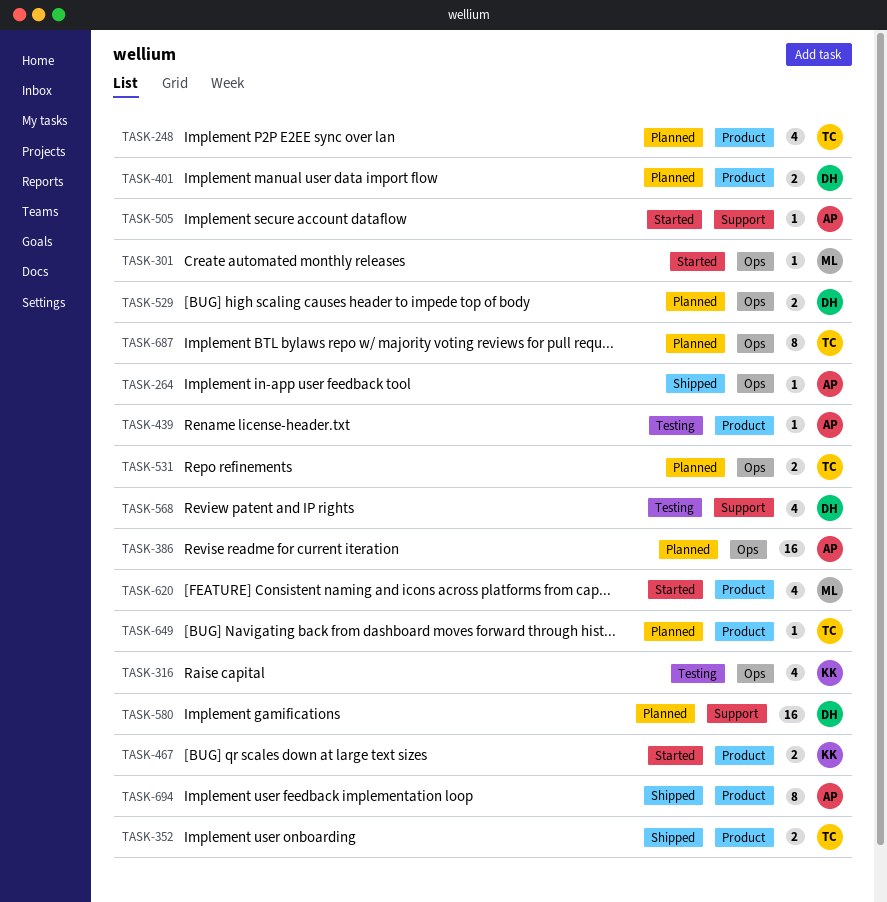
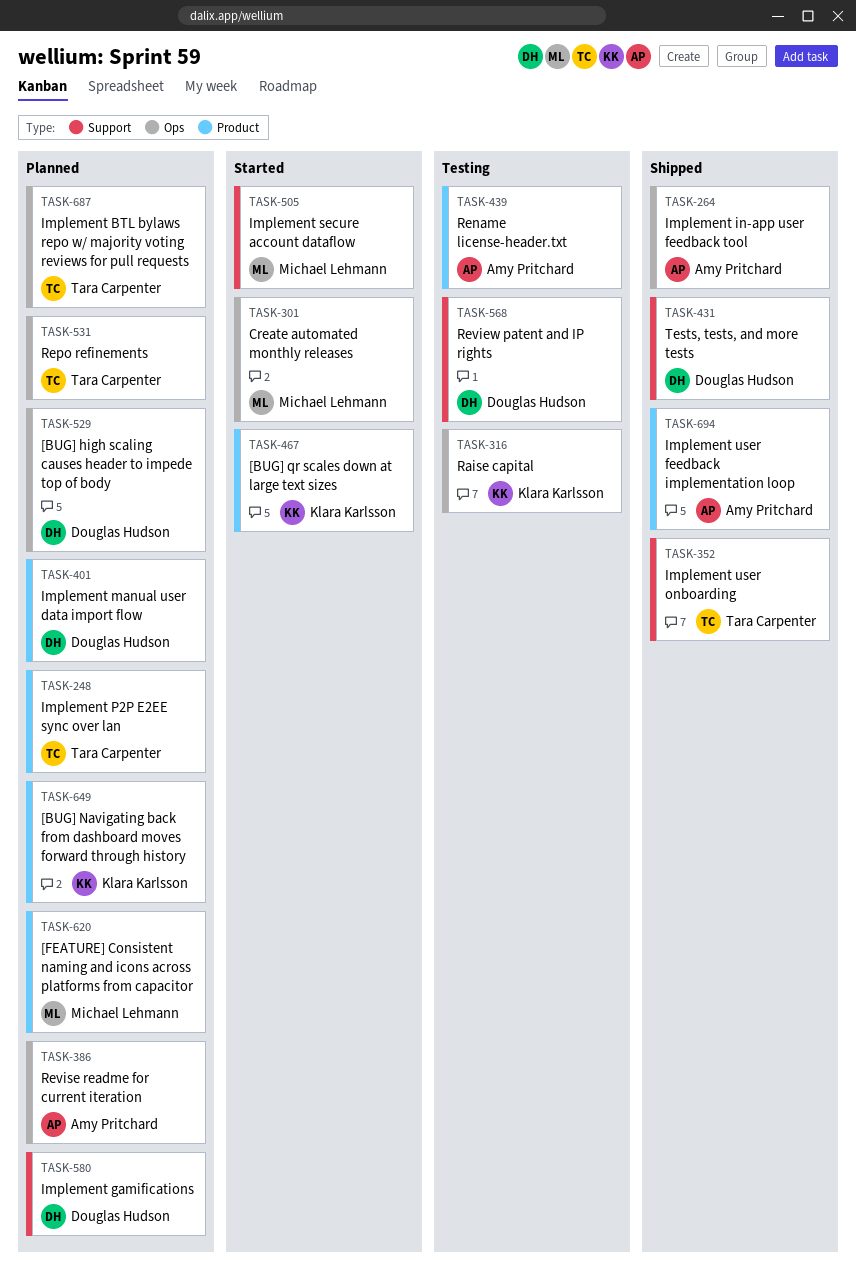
TASK-352, label: Product -> Support
TASK-431: none -> present
TASK-505, owner: Amy Pritchard -> Michael Lehmann
TASK-620, status: Started -> Planned
TASK-649, owner: Tara Carpenter -> Klara Karlsson

